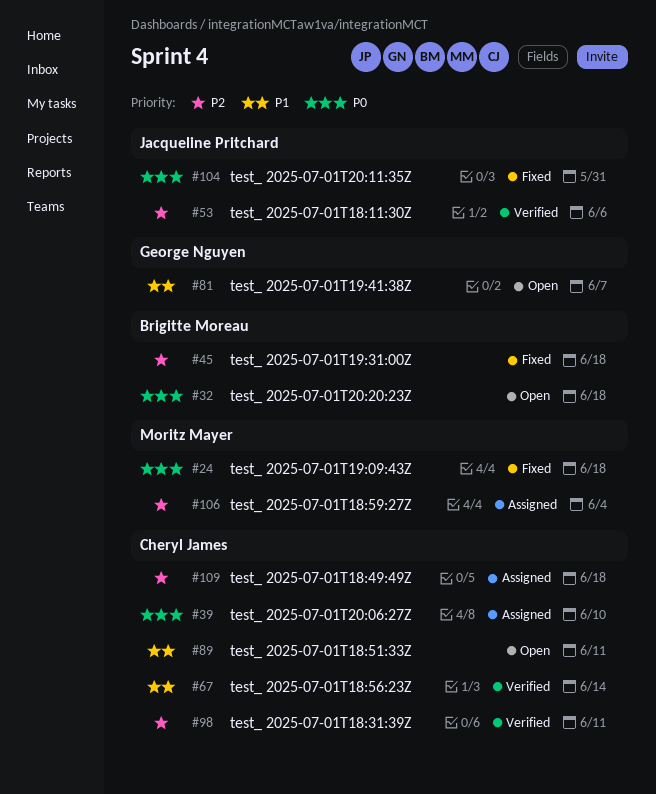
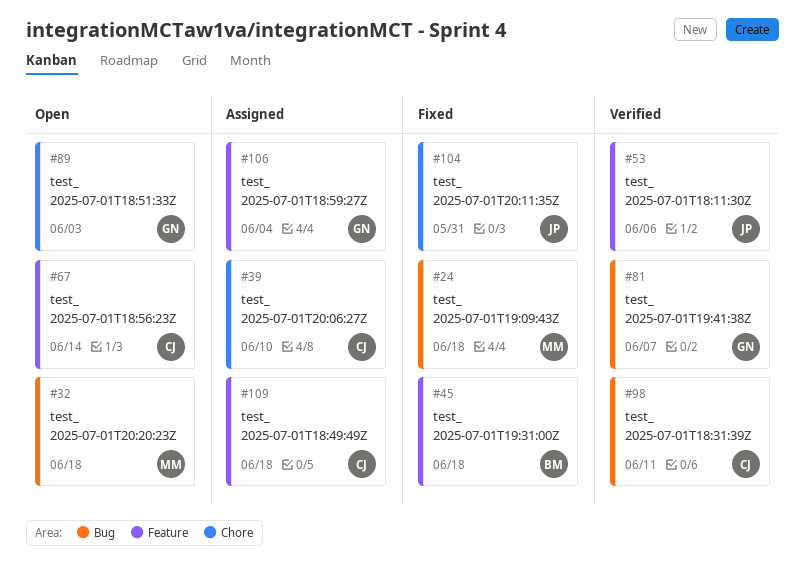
#32, owner: Brigitte Moreau -> Moritz Mayer
#67, status: Verified -> Open
#81, status: Open -> Verified
#89, owner: Cheryl James -> George Nguyen
#89, due: Jun 11 -> Jun 3
#106, owner: Moritz Mayer -> George Nguyen

